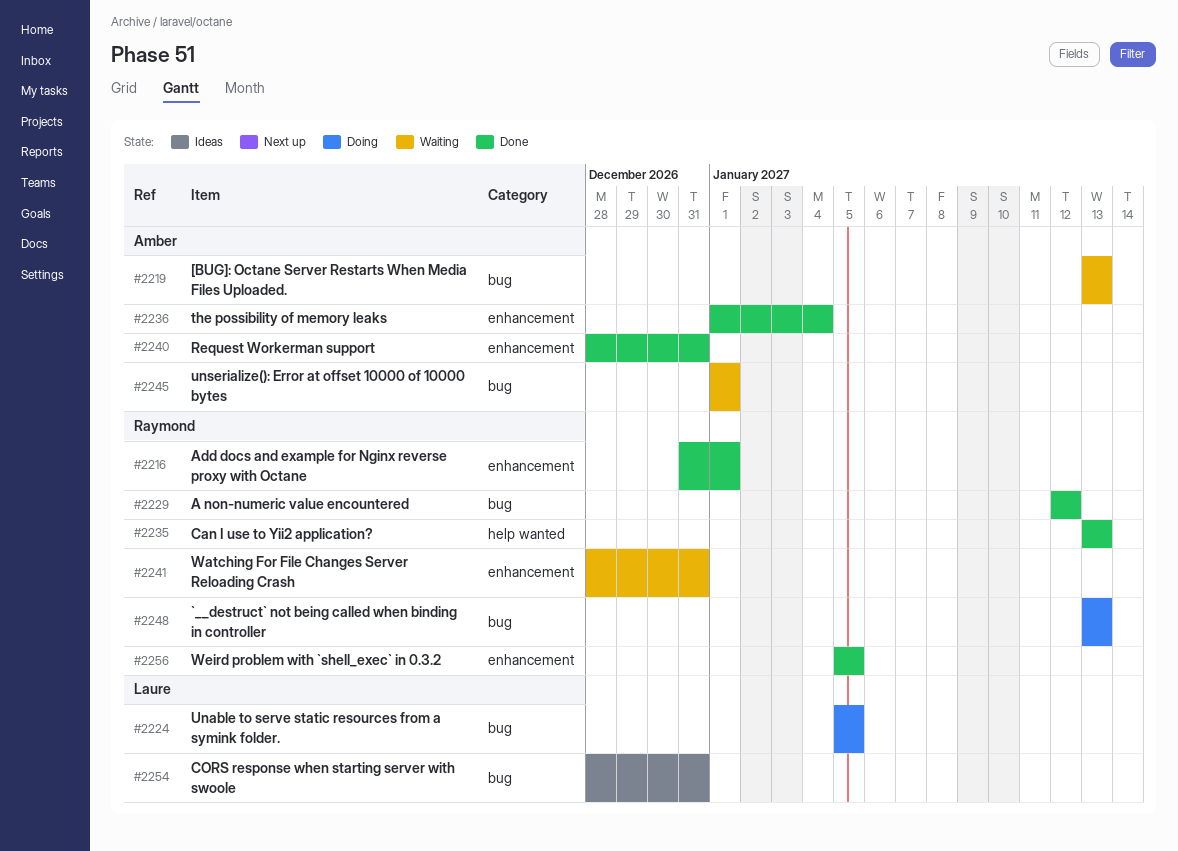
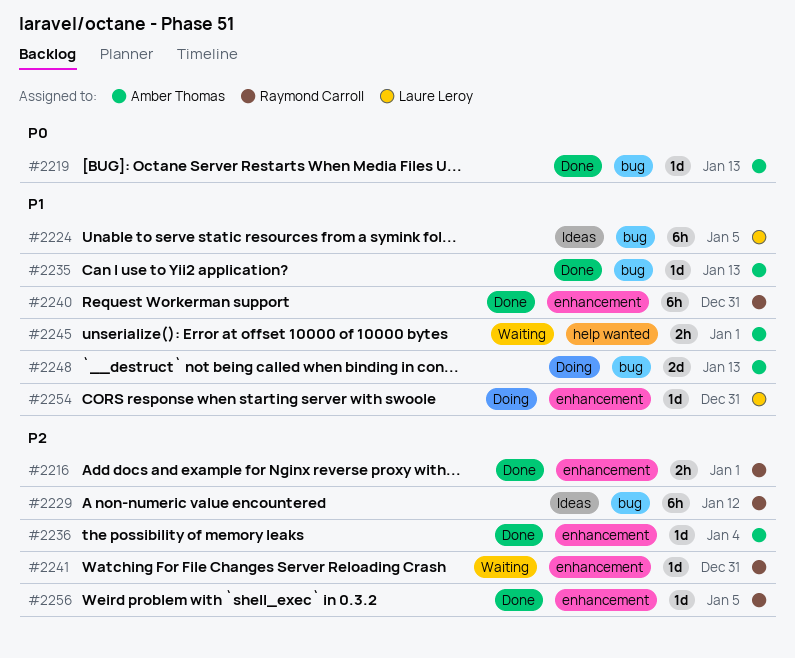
#2219, status: Waiting -> Done
#2224, status: Doing -> Ideas
#2229, status: Done -> Ideas
#2235, owner: Raymond Carroll -> Amber Thomas
#2235, label: help wanted -> bug
#2240, owner: Amber Thomas -> Raymond Carroll
#2245, label: bug -> help wanted
#2248, owner: Raymond Carroll -> Amber Thomas
#2254, status: Ideas -> Doing
#2254, label: bug -> enhancement

